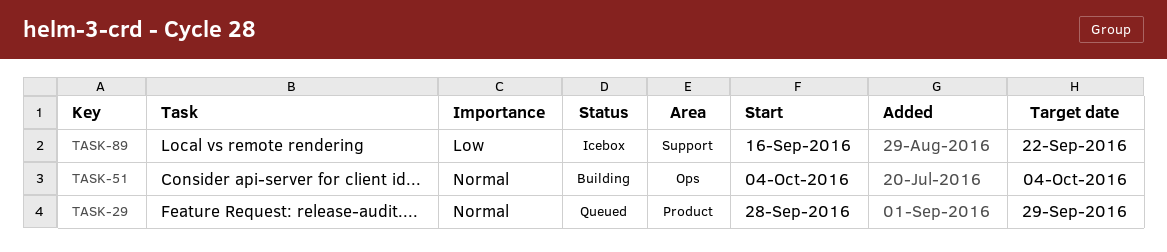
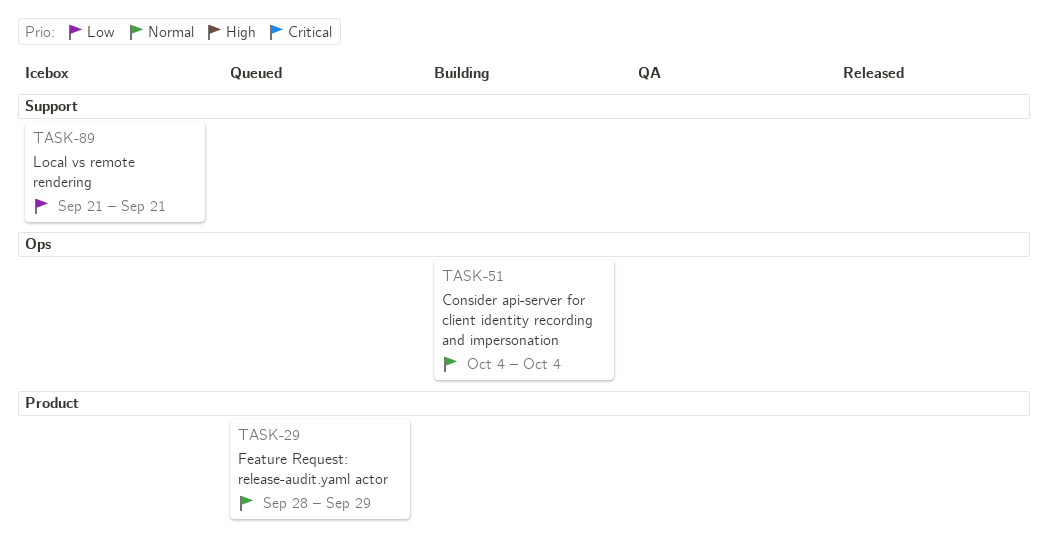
TASK-89, start: Sep 16 -> Sep 21
TASK-89, due: Sep 22 -> Sep 21

